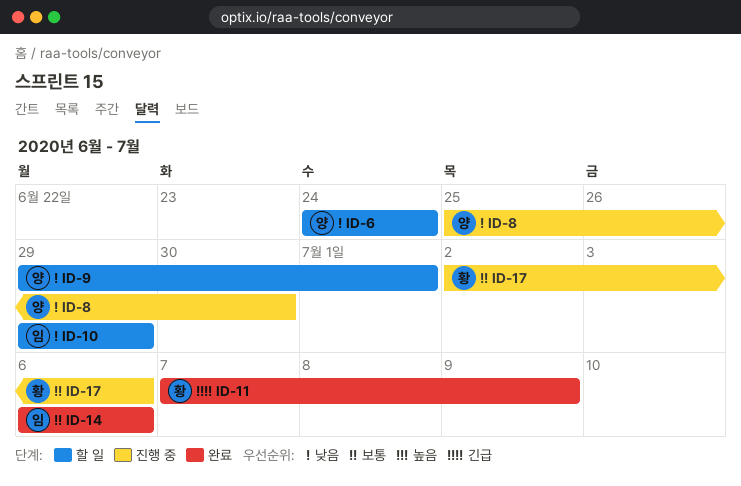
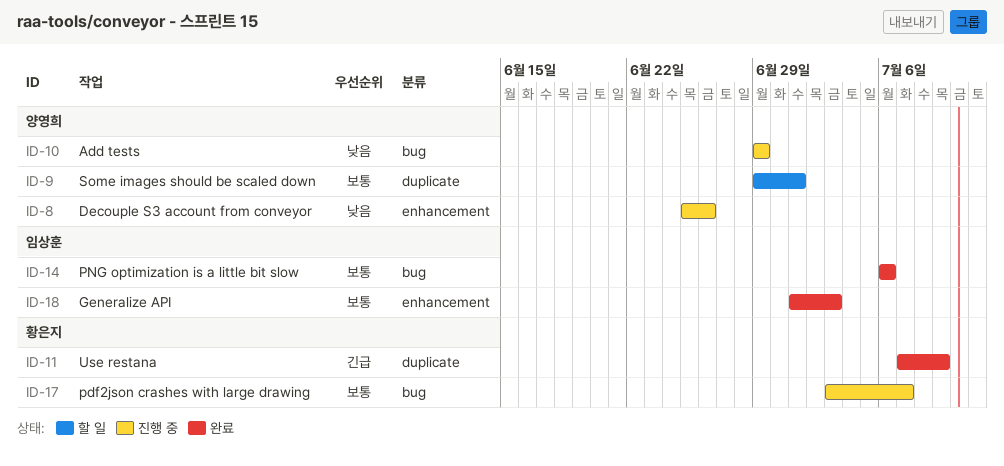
ID-6: present -> none
ID-8, due: Jun 30 -> Jun 26
ID-9, priority: 낮음 -> 보통
ID-10, status: 할 일 -> 진행 중
ID-10, owner: 임상훈 -> 양영희
ID-17, start: Jul 2 -> Jul 3
ID-17, due: Jul 6 -> Jul 7
ID-18: none -> present

